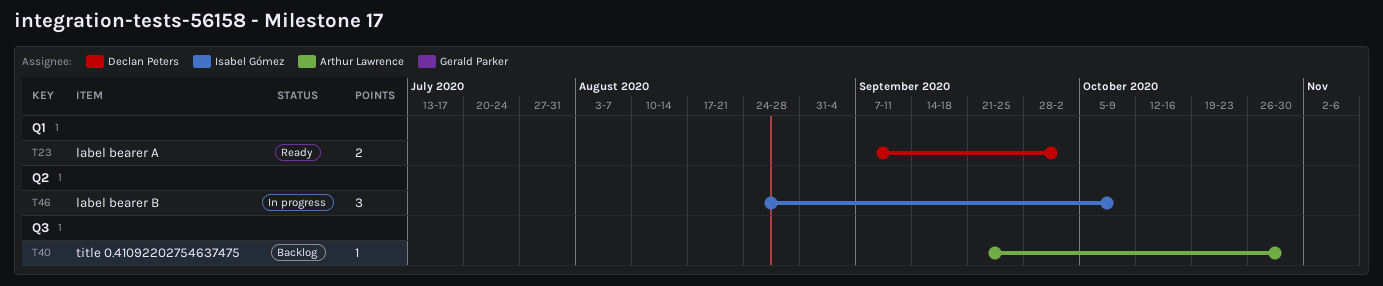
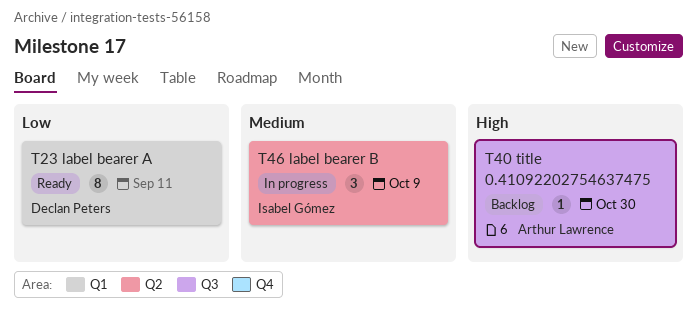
T23, estimate: 2 -> 8
T23, due: Oct 2 -> Sep 11

